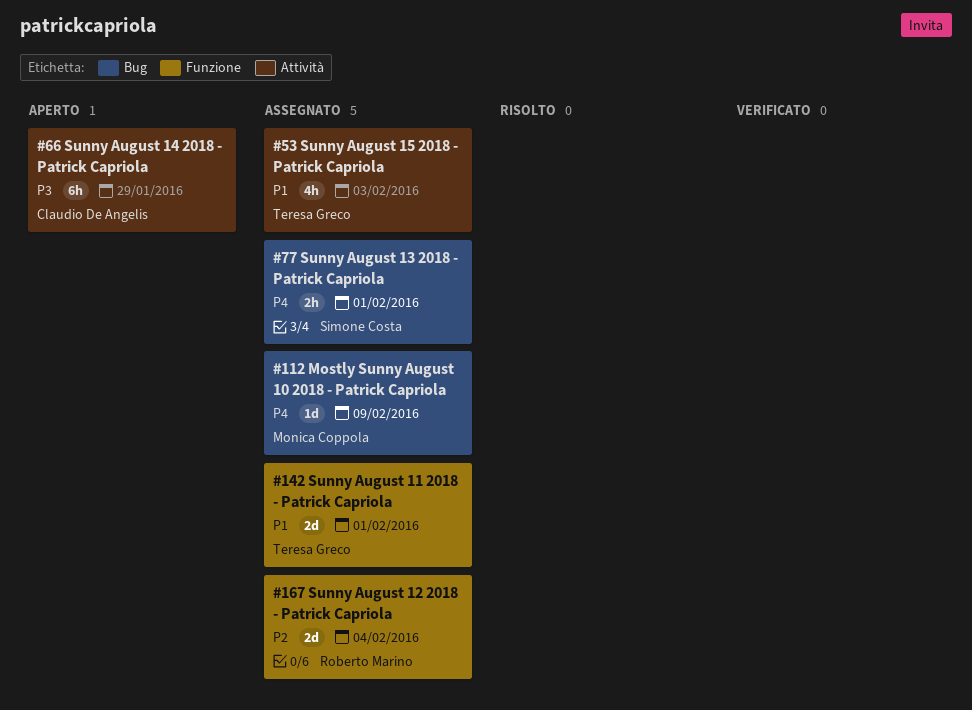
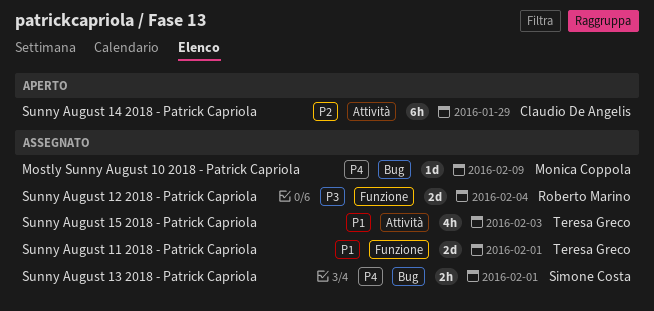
Sunny August 12 2018 - Patrick Capriola, priority: P2 -> P3
Sunny August 14 2018 - Patrick Capriola, priority: P3 -> P2

